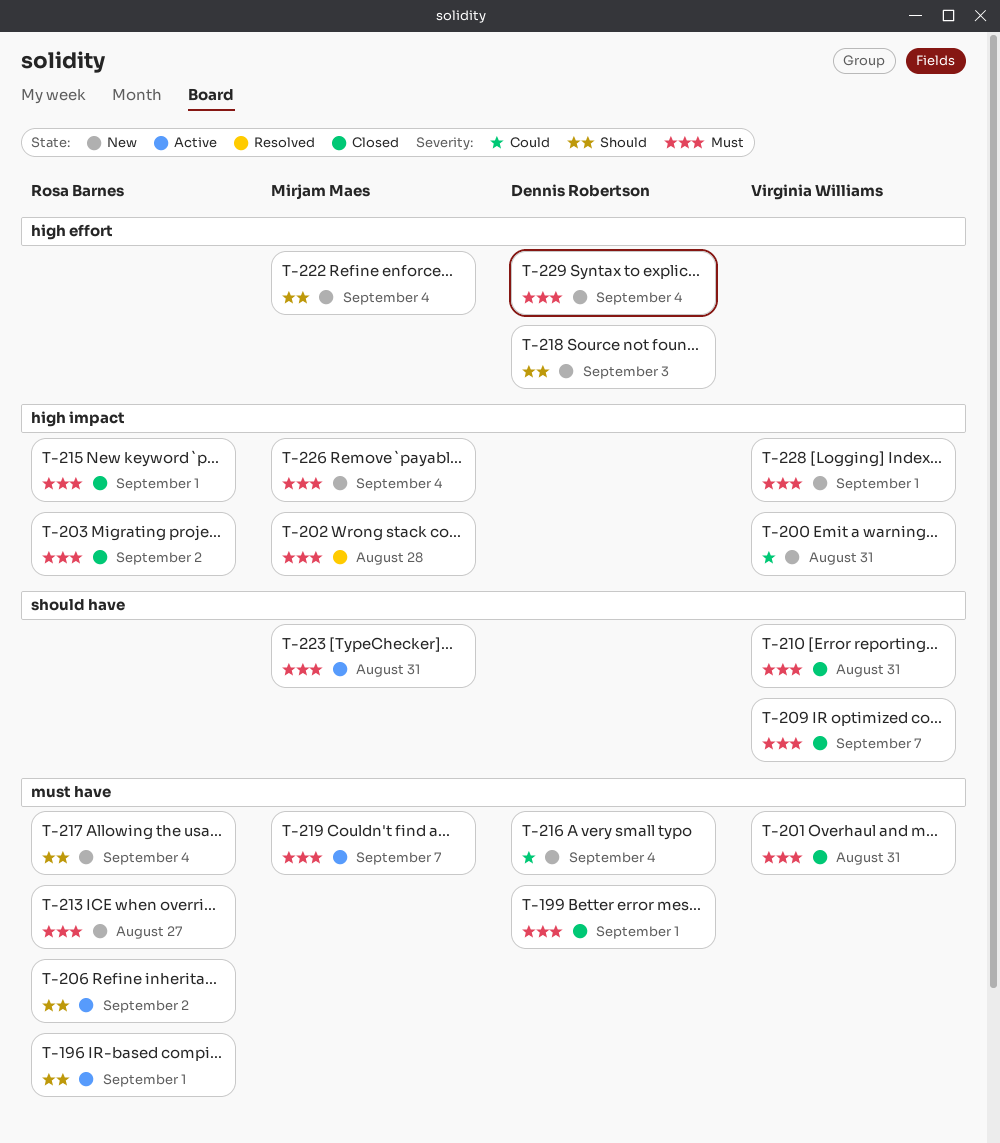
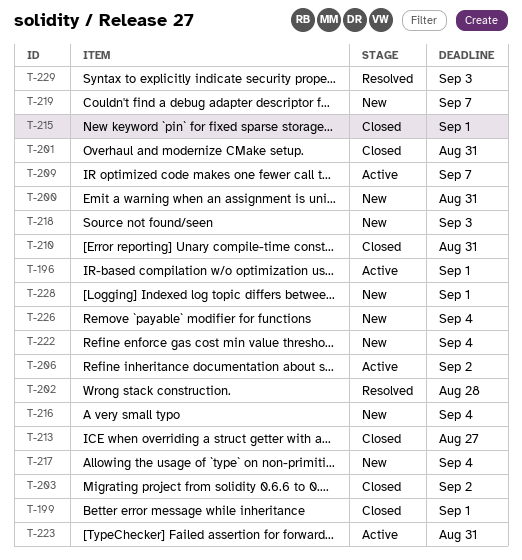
T-209, status: Closed -> Active
T-213, status: New -> Closed
T-219, status: Active -> New
T-229, status: New -> Resolved
T-229, due: Sep 4 -> Sep 3

